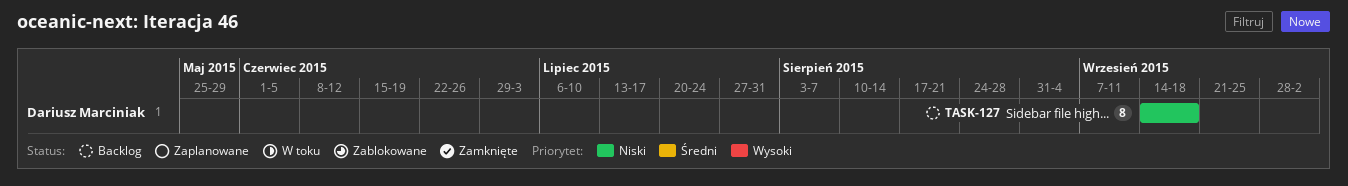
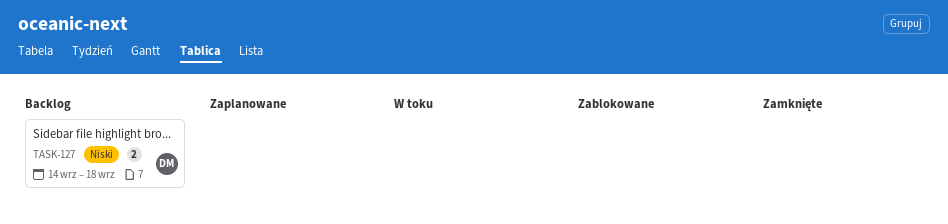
TASK-127, estimate: 8 -> 2

